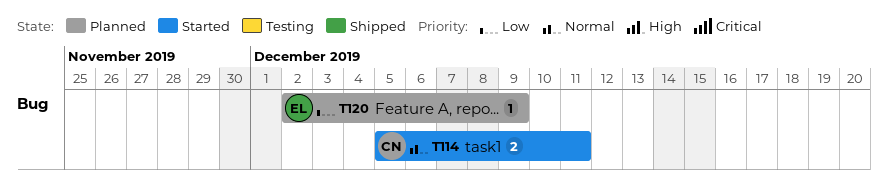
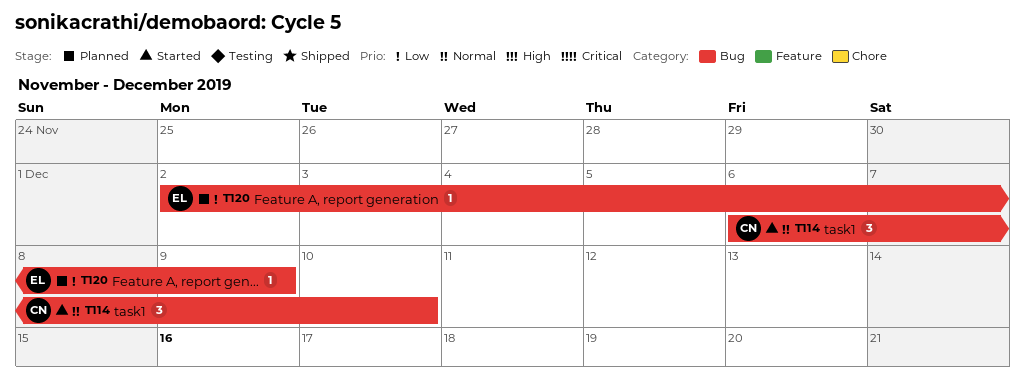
T114, estimate: 2 -> 3
T114, start: Dec 5 -> Dec 6
T114, due: Dec 11 -> Dec 10

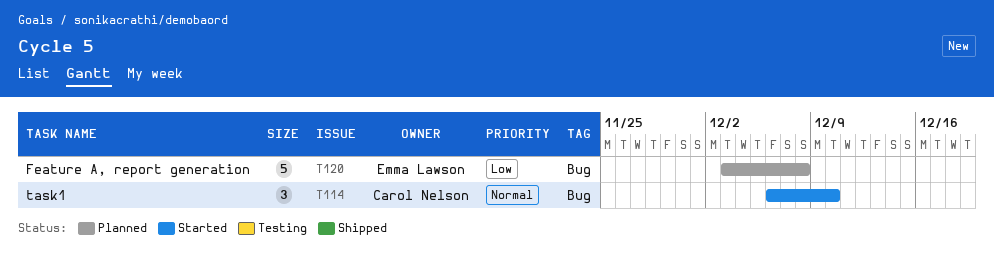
T120, estimate: 1 -> 5
T120, start: Dec 2 -> Dec 3
T120, due: Dec 9 -> Dec 8

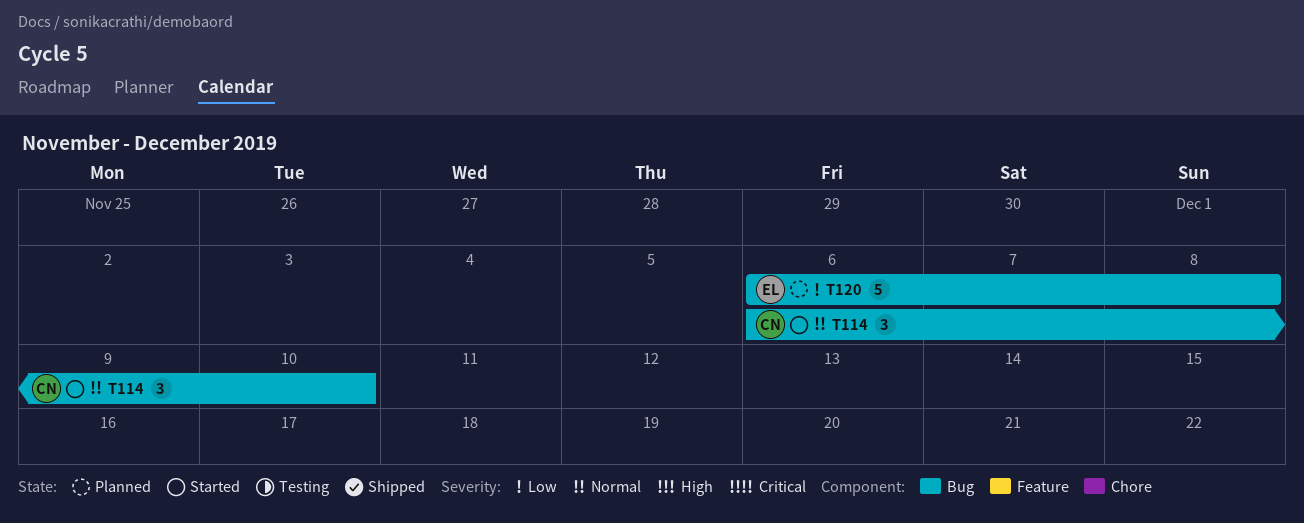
T120, start: Dec 3 -> Dec 6

